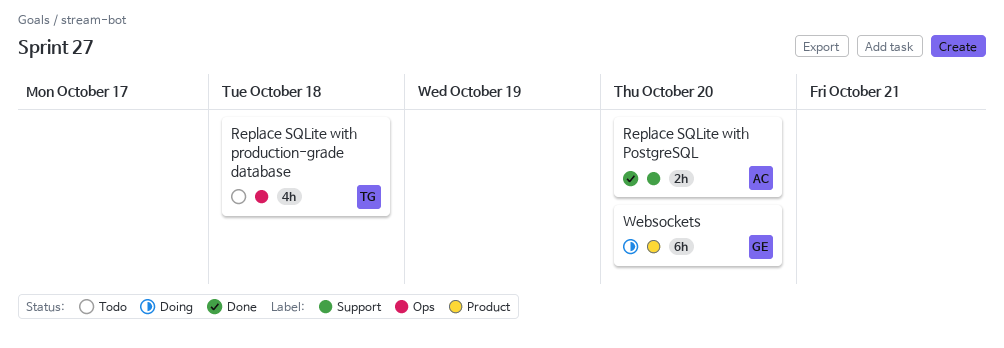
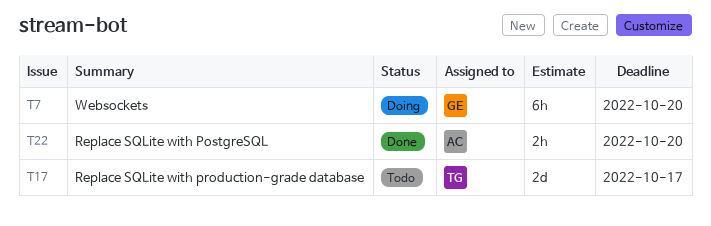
Replace SQLite with production-grade database, estimate: 4h -> 2d
Replace SQLite with production-grade database, due: Oct 18 -> Oct 17

